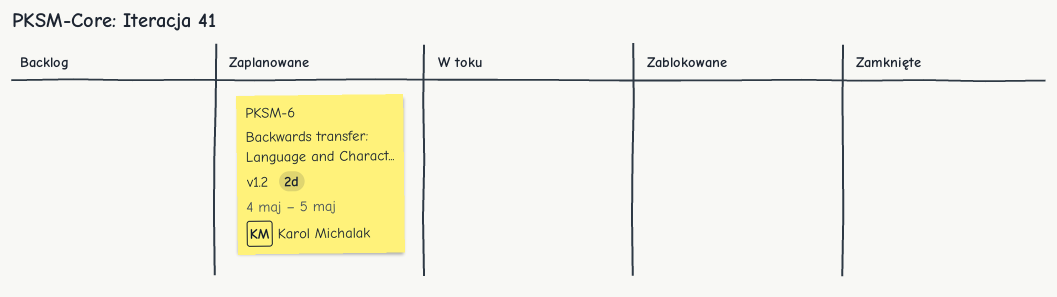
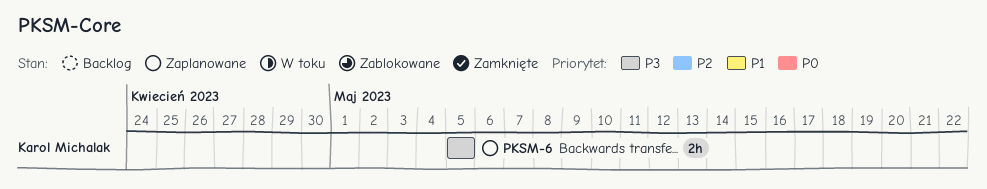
PKSM-6, estimate: 2d -> 2h
PKSM-6, start: May 4 -> May 5

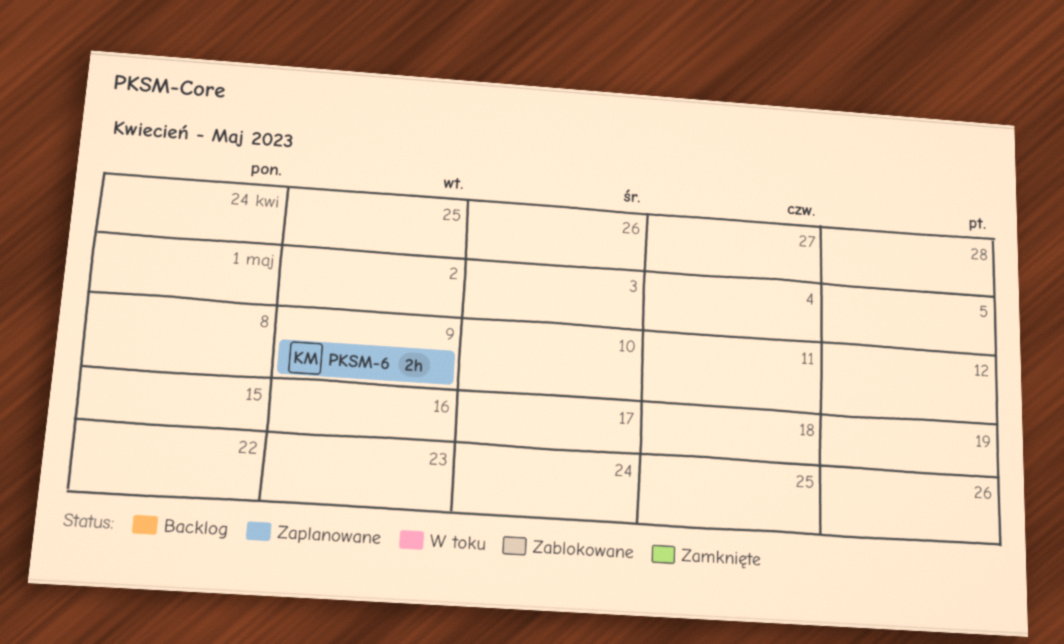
PKSM-6, start: May 5 -> May 9
PKSM-6, due: May 5 -> May 9

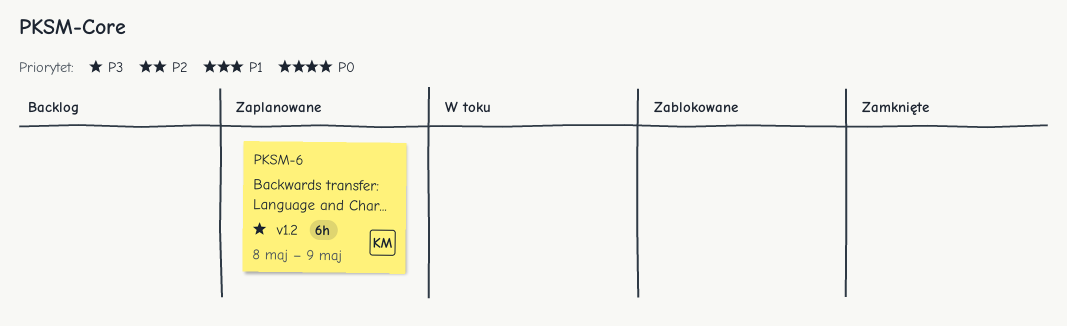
PKSM-6, estimate: 2h -> 6h
PKSM-6, start: May 9 -> May 8

